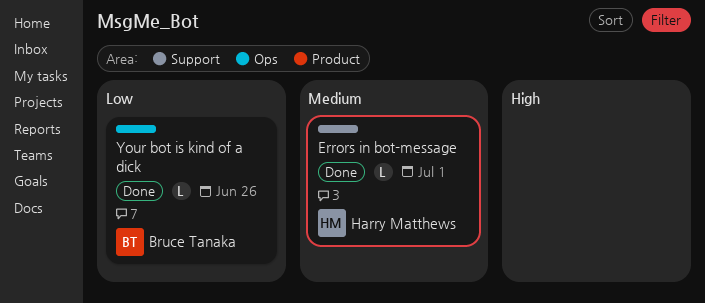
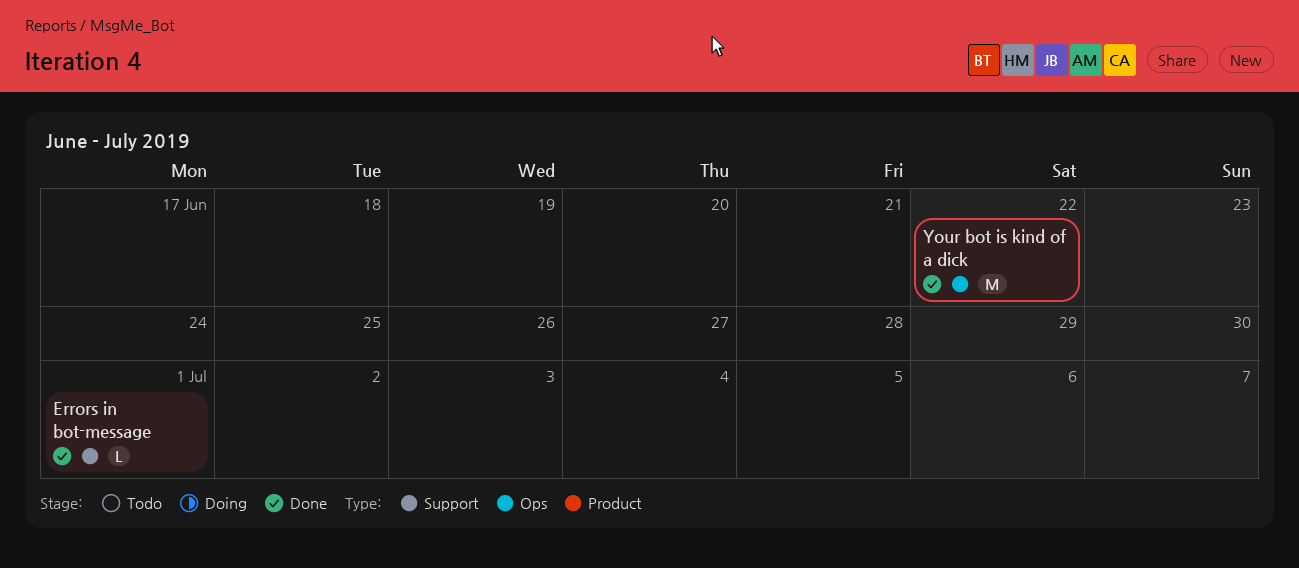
Your bot is kind of a dick, estimate: L -> M
Your bot is kind of a dick, due: Jun 26 -> Jun 22

